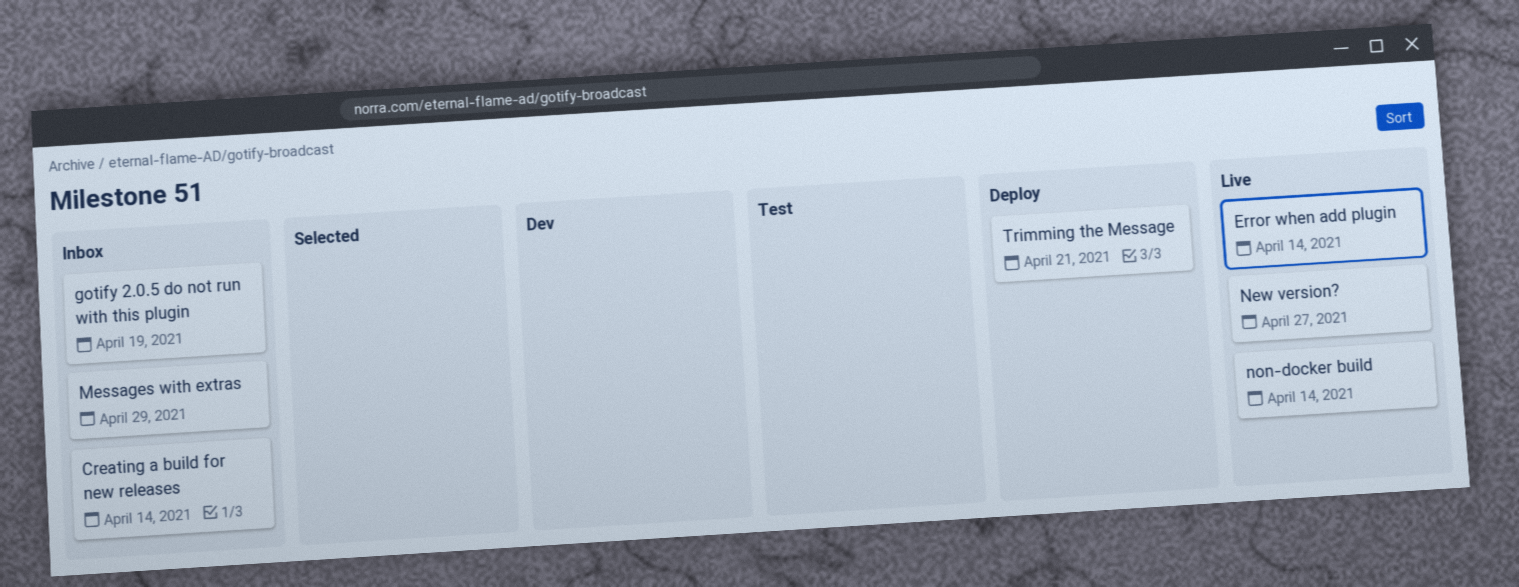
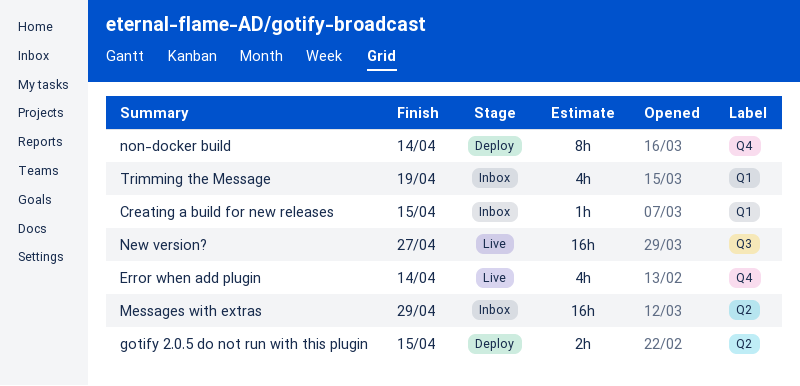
Creating a build for new releases, due: Apr 14 -> Apr 15
gotify 2.0.5 do not run with this plugin, status: Inbox -> Deploy
gotify 2.0.5 do not run with this plugin, due: Apr 19 -> Apr 15
non-docker build, status: Live -> Deploy
Trimming the Message, status: Deploy -> Inbox
Trimming the Message, due: Apr 21 -> Apr 19

